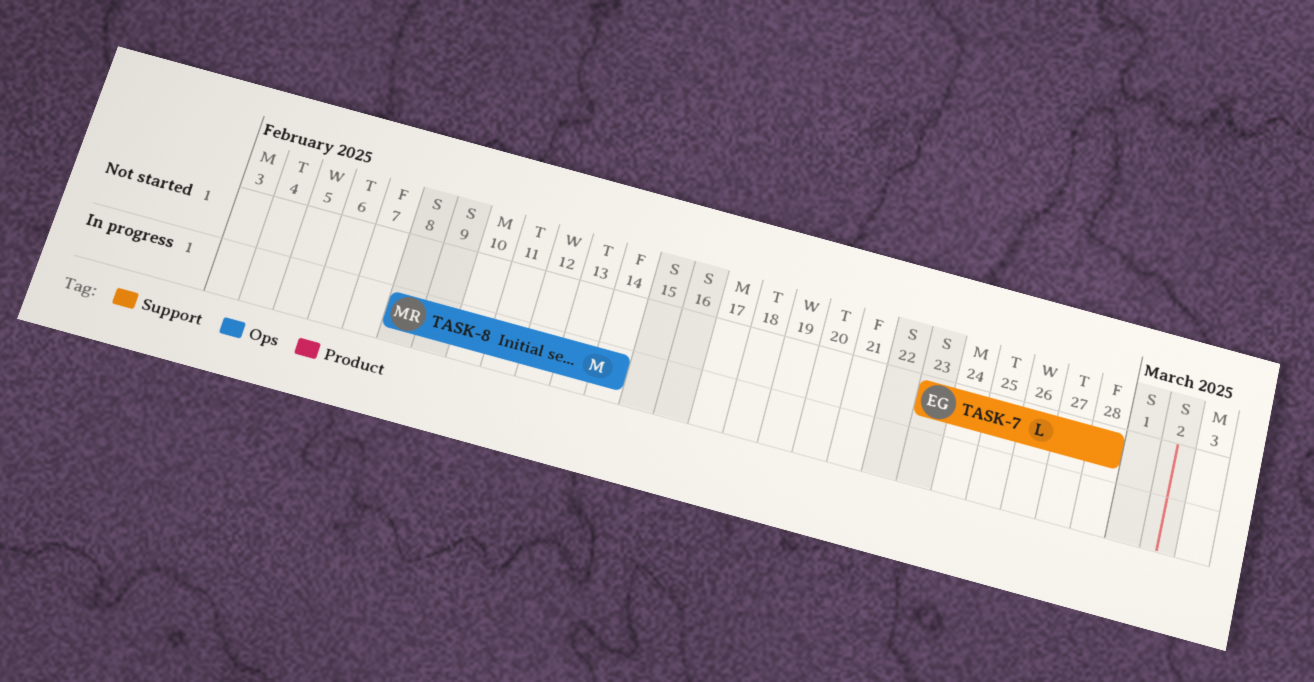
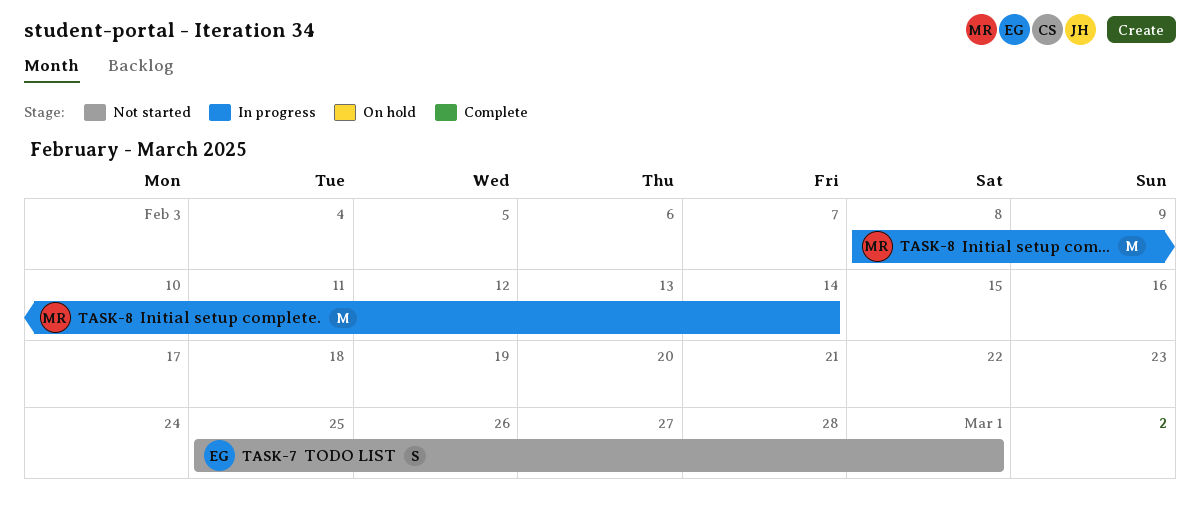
TASK-7, estimate: L -> S
TASK-7, start: Feb 23 -> Feb 25
TASK-7, due: Feb 28 -> Mar 1

